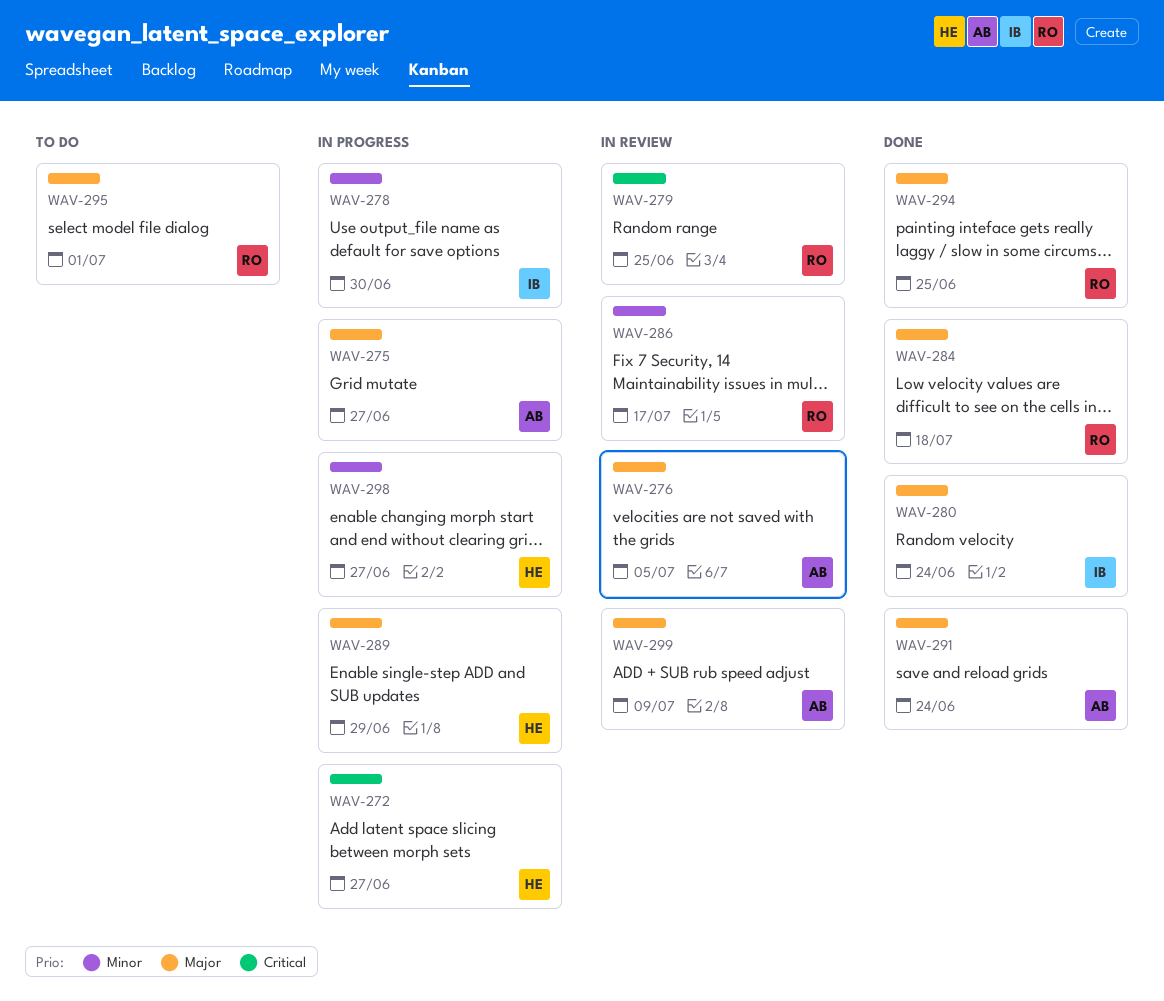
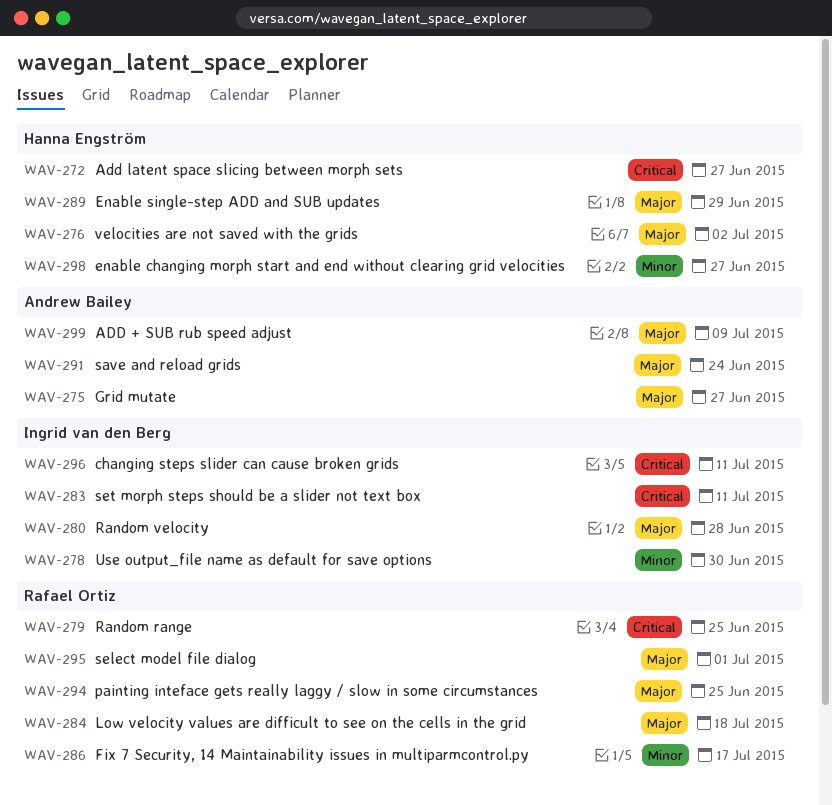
WAV-276, owner: Andrew Bailey -> Hanna Engström
WAV-276, due: Jul 5 -> Jul 2
WAV-280, due: Jun 24 -> Jun 28
WAV-283: none -> present
WAV-296: none -> present

